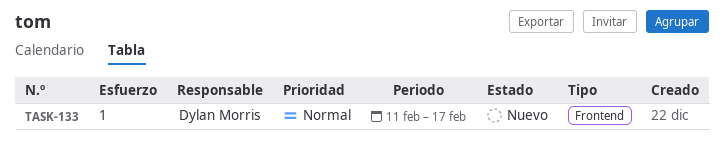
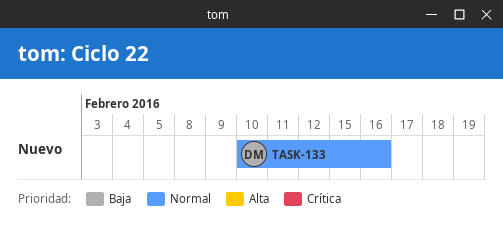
TASK-133, start: Feb 11 -> Feb 10
TASK-133, due: Feb 17 -> Feb 16

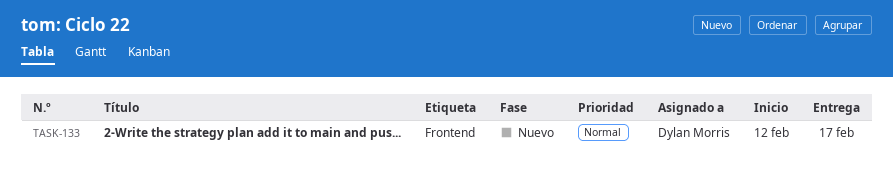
TASK-133, start: Feb 10 -> Feb 12
TASK-133, due: Feb 16 -> Feb 17

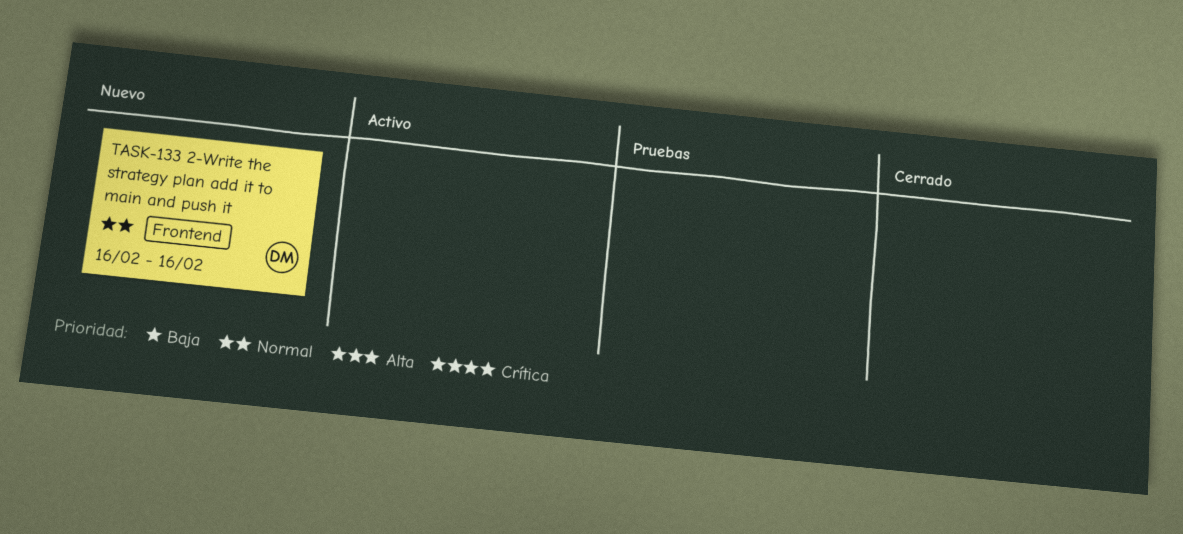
TASK-133, start: Feb 12 -> Feb 16
TASK-133, due: Feb 17 -> Feb 16

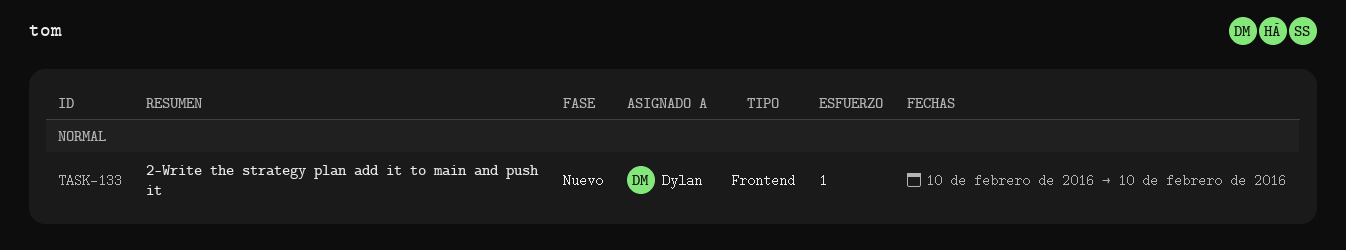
TASK-133, start: Feb 16 -> Feb 10
TASK-133, due: Feb 16 -> Feb 10

